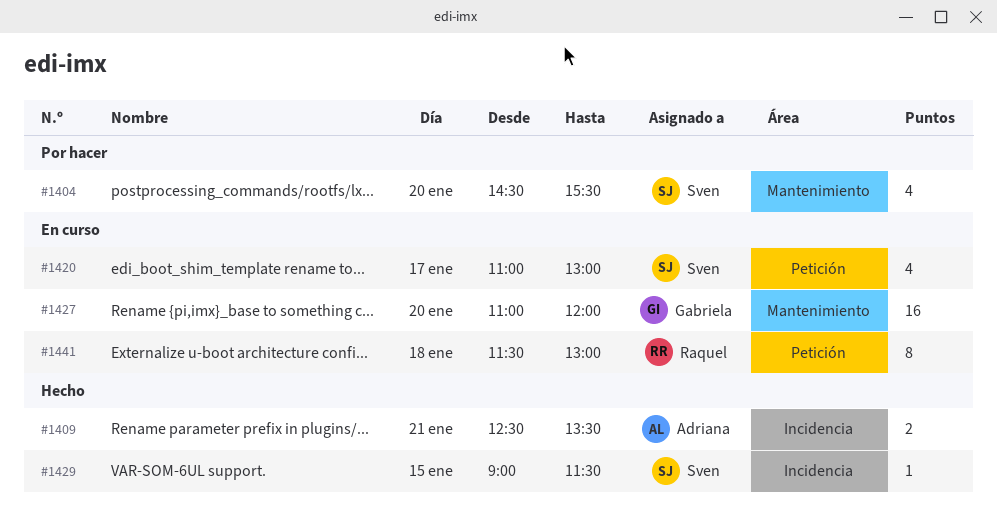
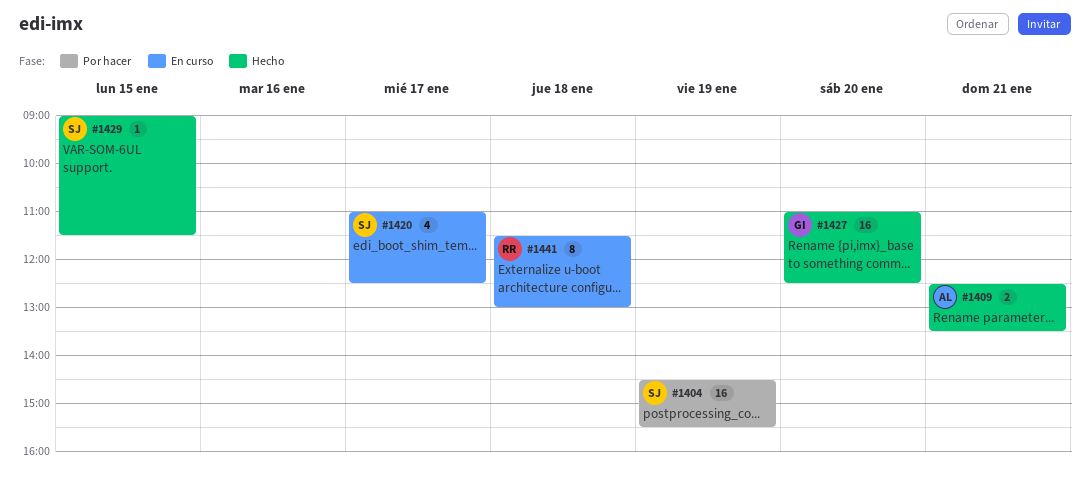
#1404, estimate: 4 -> 16
#1404, day: Jan 20 -> Jan 19
#1420, ends: 13:00 -> 12:30
#1427, status: En curso -> Hecho
#1427, ends: 12:00 -> 12:30

